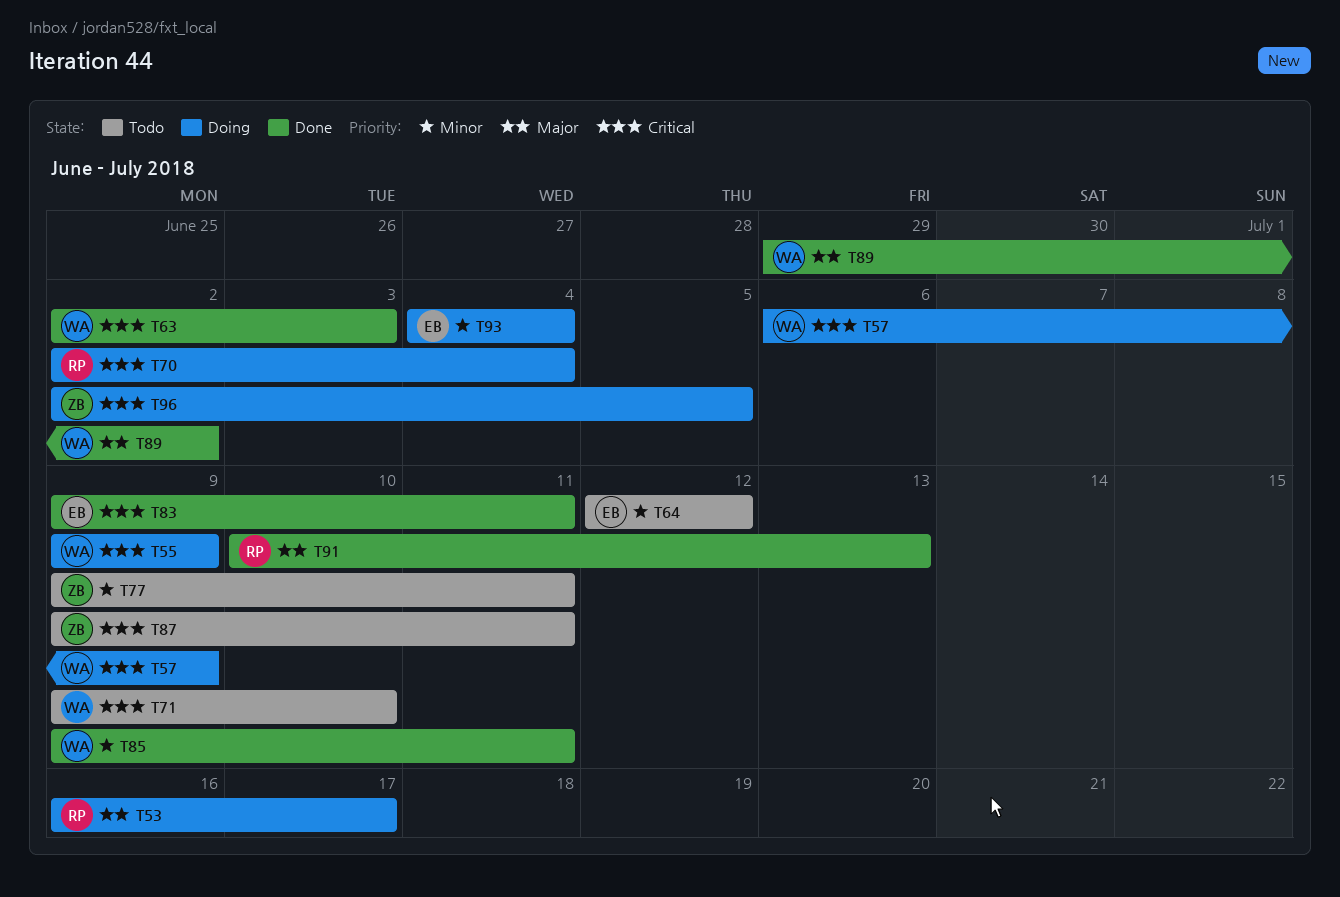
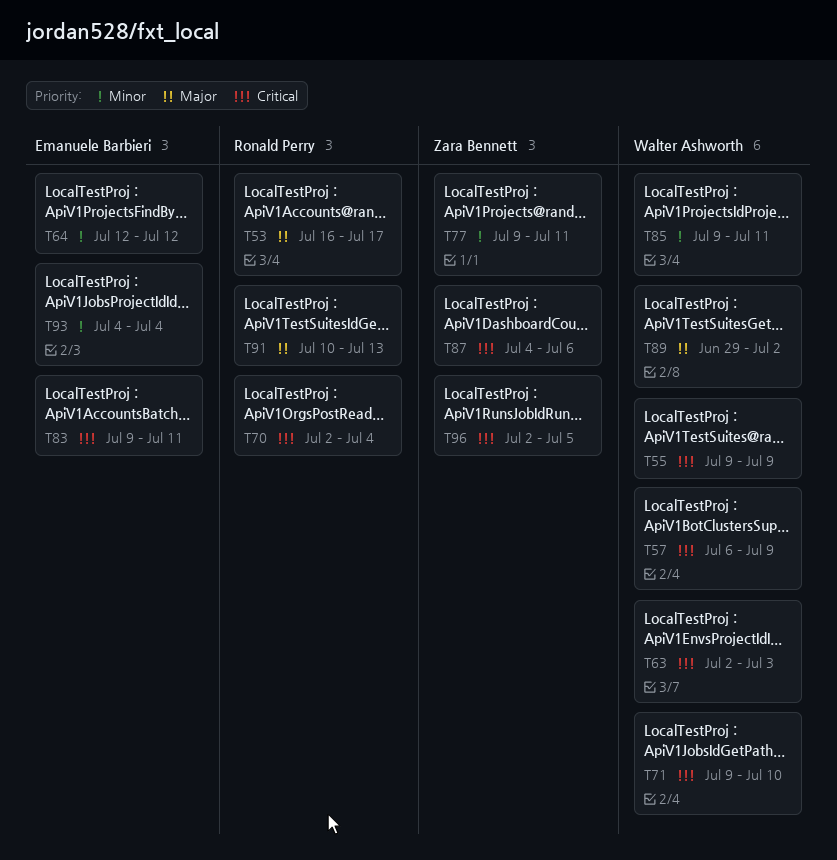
T87, start: Jul 9 -> Jul 4
T87, due: Jul 11 -> Jul 6

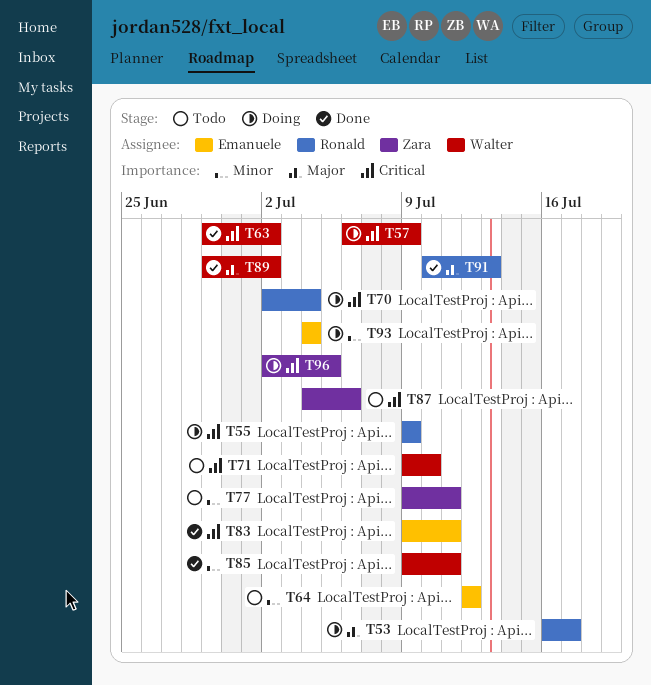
T55, owner: Walter Ashworth -> Ronald Perry
T63, start: Jul 2 -> Jun 29
T63, due: Jul 3 -> Jul 2

